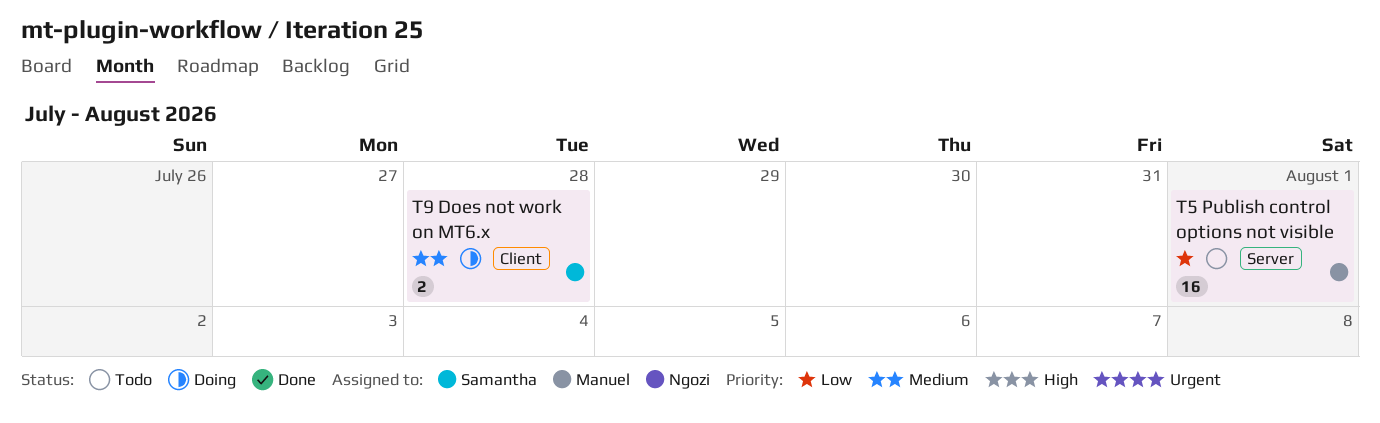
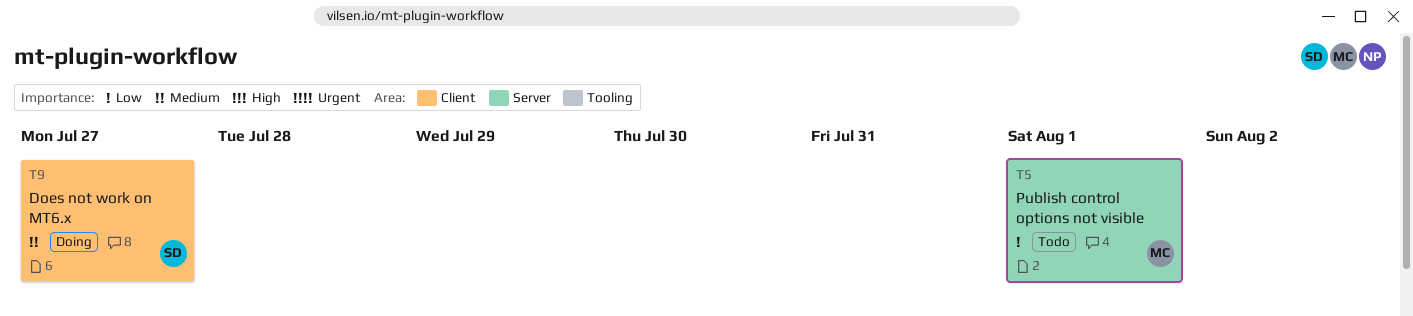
T9, due: Jul 28 -> Jul 27

